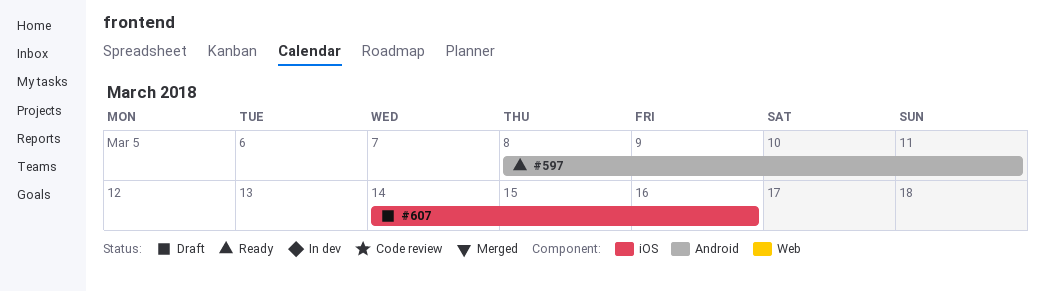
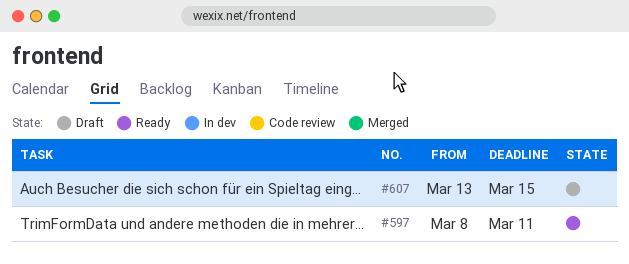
#607, start: Mar 14 -> Mar 13
#607, due: Mar 16 -> Mar 15

